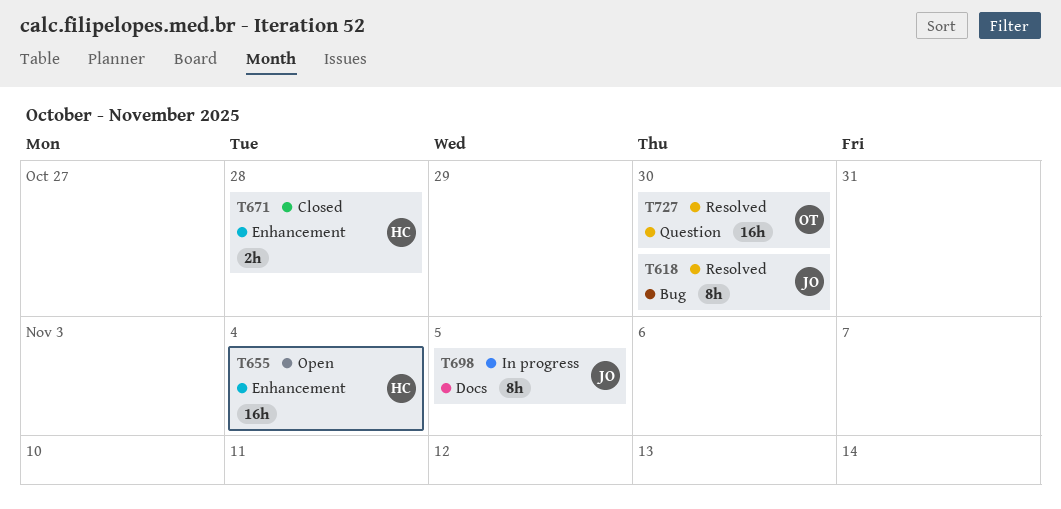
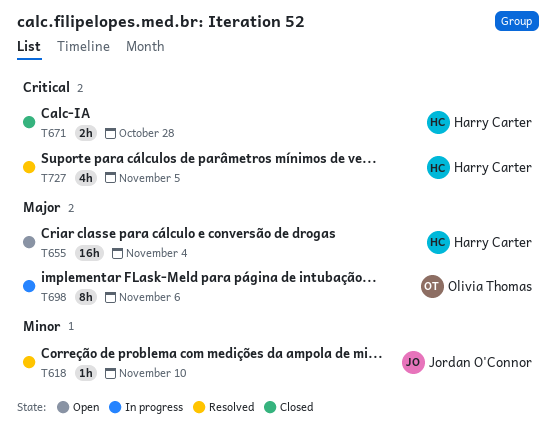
T618, estimate: 8h -> 1h
T618, due: Oct 30 -> Nov 10
T698, owner: Jordan O'Connor -> Olivia Thomas
T698, due: Nov 5 -> Nov 6
T727, owner: Olivia Thomas -> Harry Carter
T727, estimate: 16h -> 4h
T727, due: Oct 30 -> Nov 5

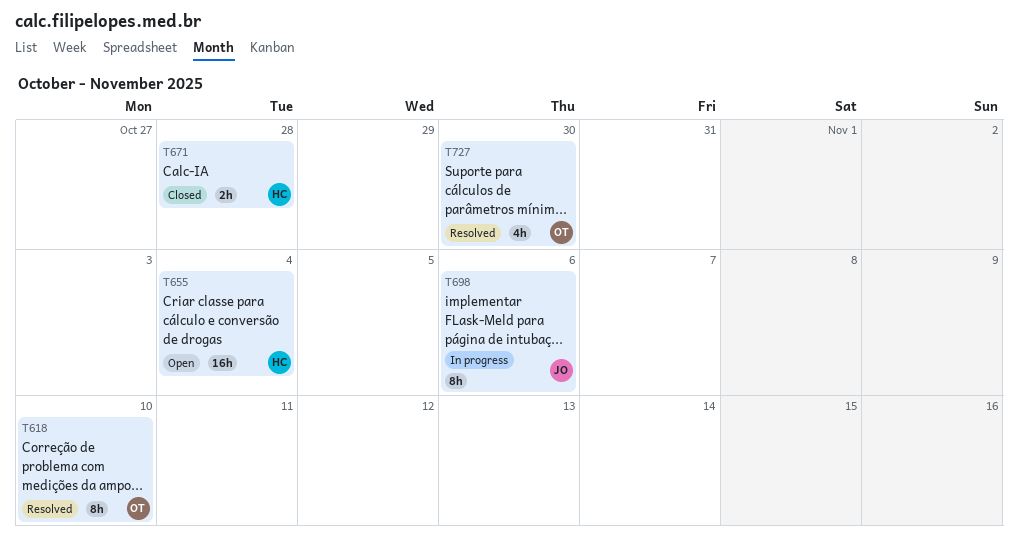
T618, owner: Jordan O'Connor -> Olivia Thomas
T618, estimate: 1h -> 8h
T698, owner: Olivia Thomas -> Jordan O'Connor
T727, owner: Harry Carter -> Olivia Thomas
T727, due: Nov 5 -> Oct 30

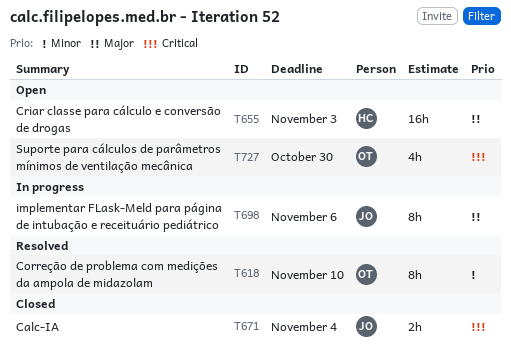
T655, due: Nov 4 -> Nov 3
T671, owner: HC -> JO
T671, due: Oct 28 -> Nov 4
T727, status: Resolved -> Open

